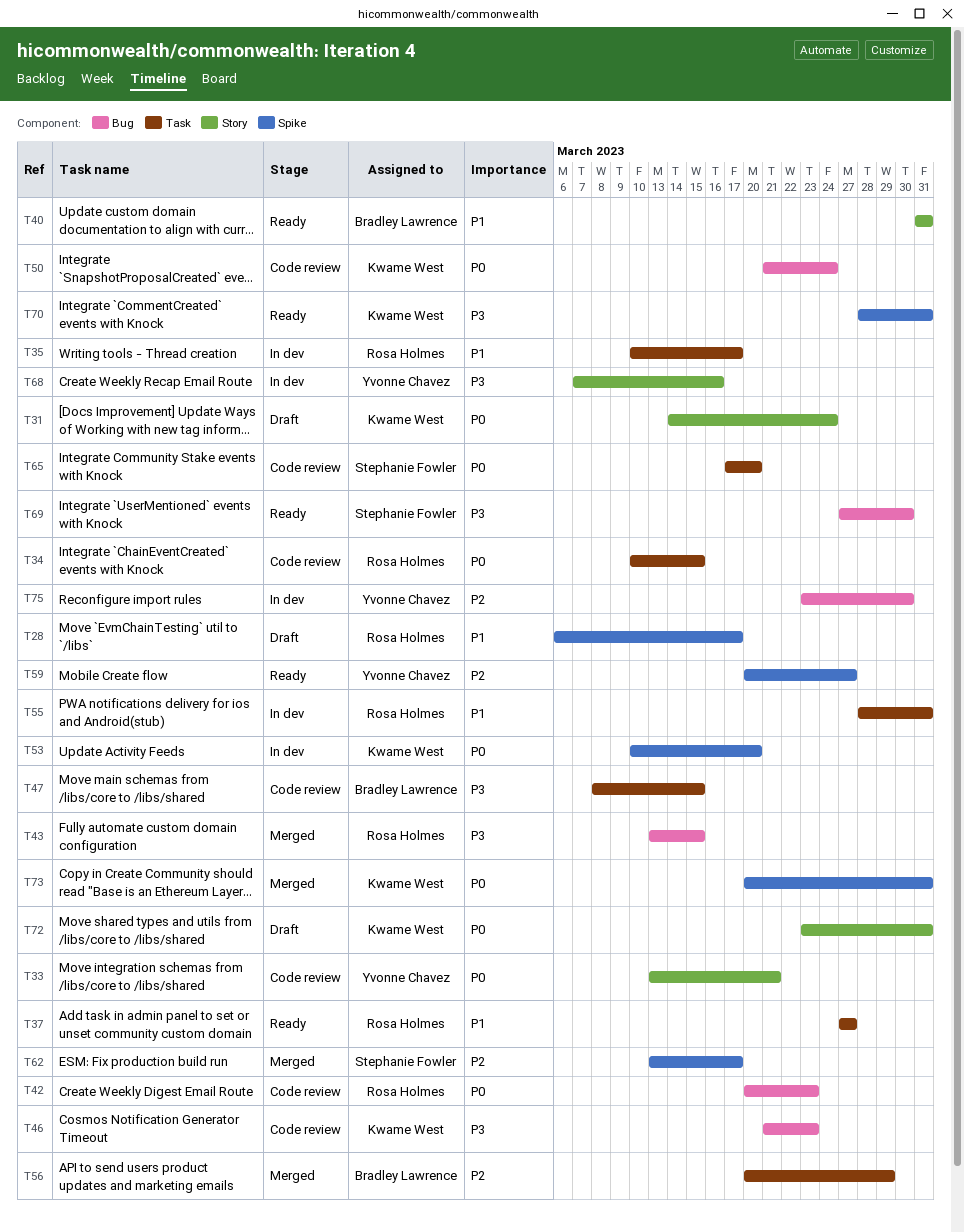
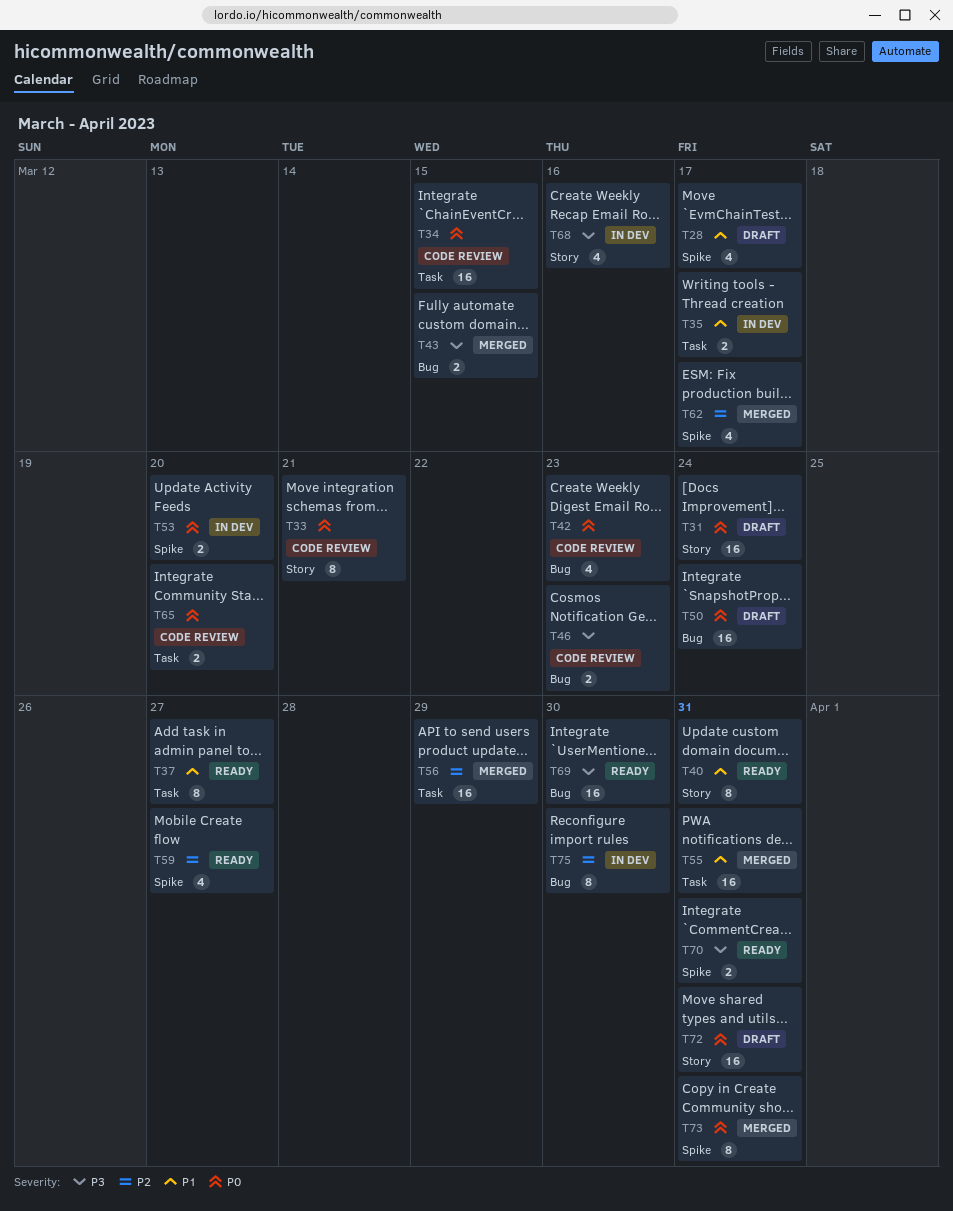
T47: present -> none
T50, status: Code review -> Draft
T55, status: In dev -> Merged

